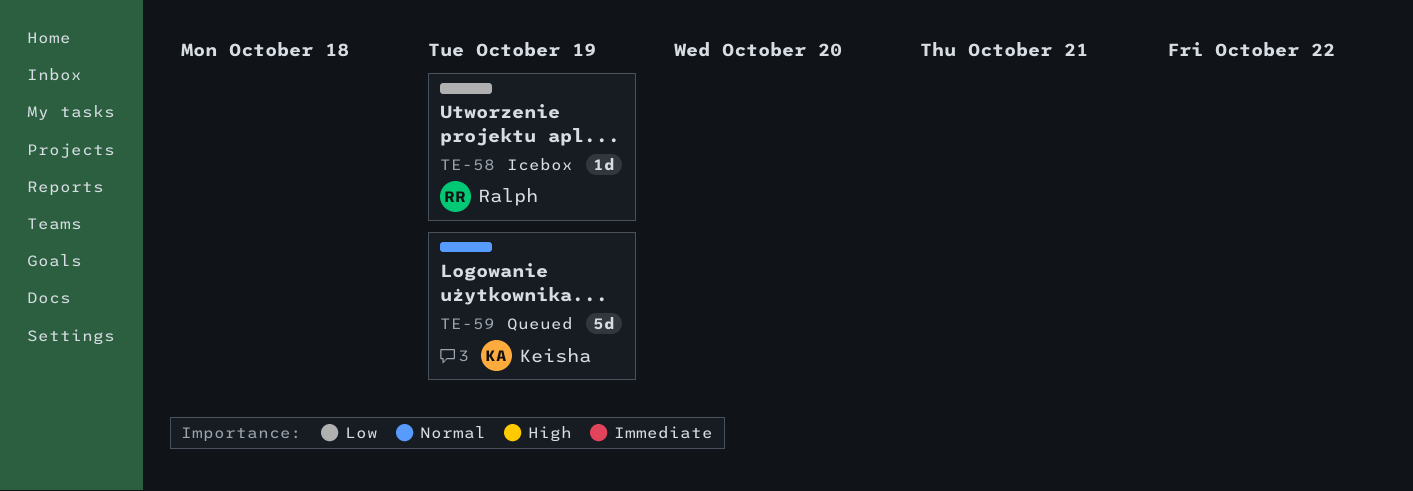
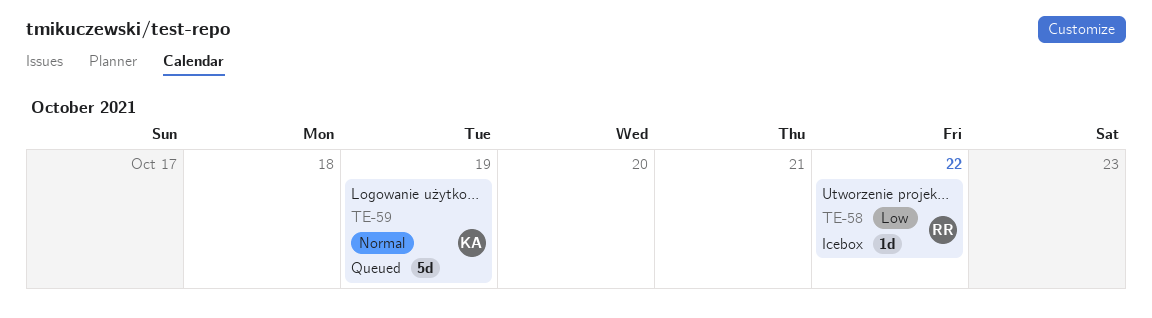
TE-58, due: Oct 19 -> Oct 22

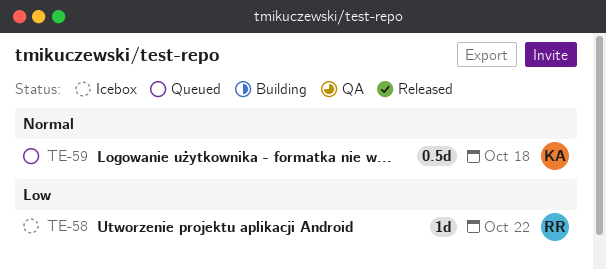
TE-59, estimate: 5d -> 0.5d
TE-59, due: Oct 19 -> Oct 18

